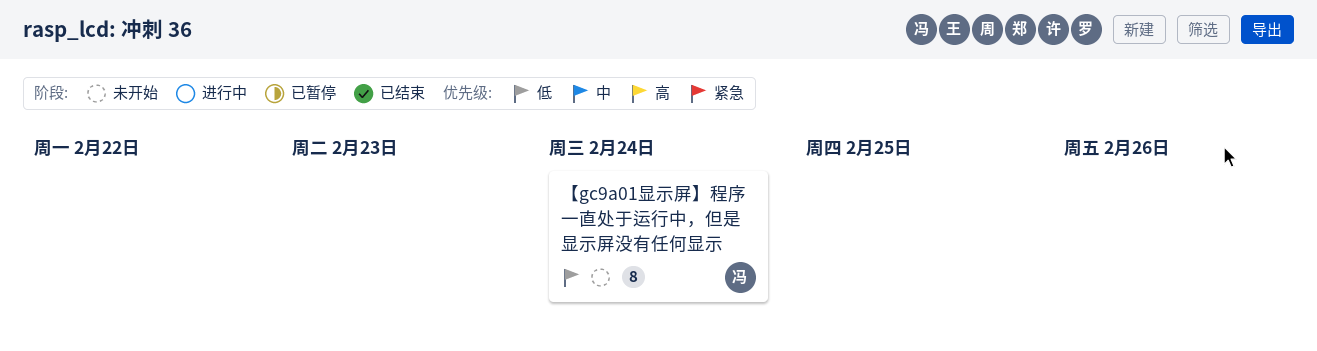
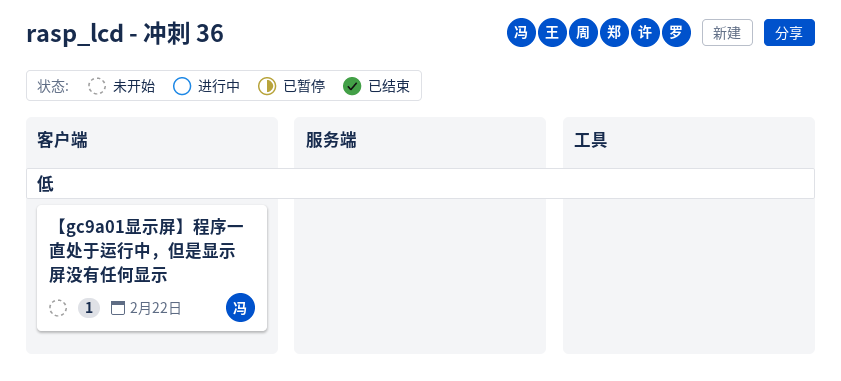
【gc9a01显示屏】程序一直处于运行中，但是显示屏没有任何显示, estimate: 8 -> 1
【gc9a01显示屏】程序一直处于运行中，但是显示屏没有任何显示, due: Feb 24 -> Feb 22

